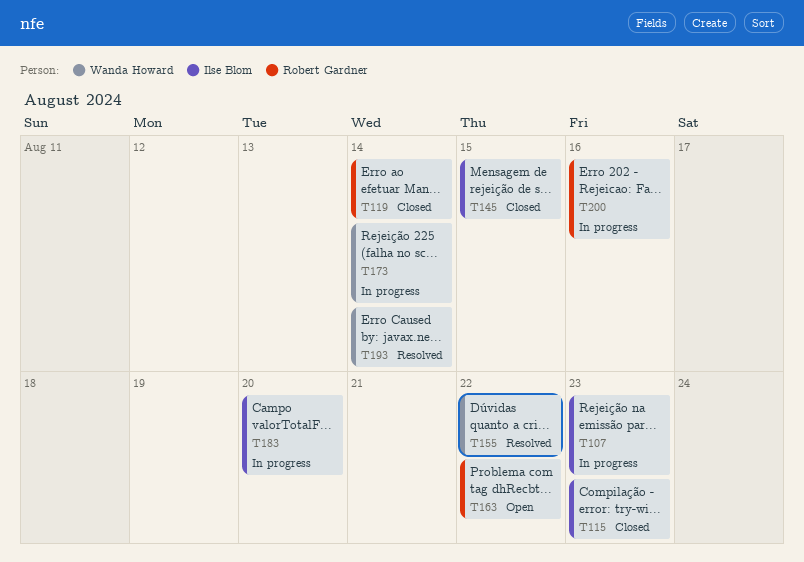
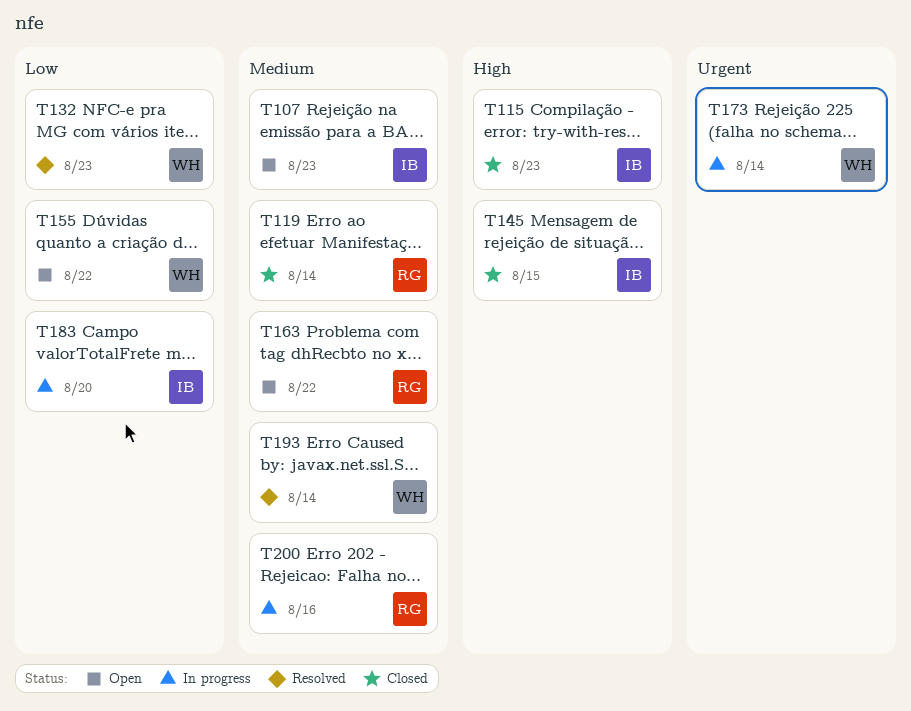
T107, status: In progress -> Open
T132: none -> present
T155, status: Resolved -> Open

